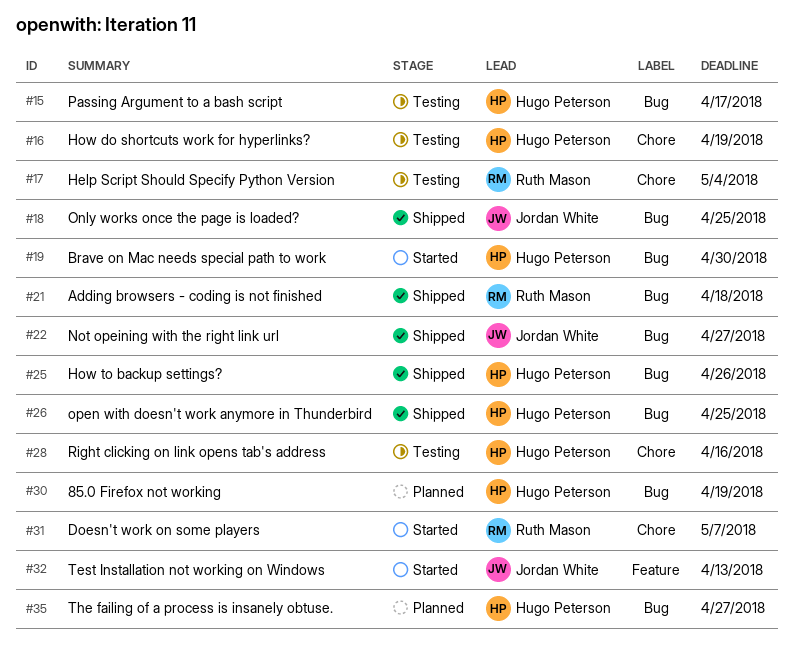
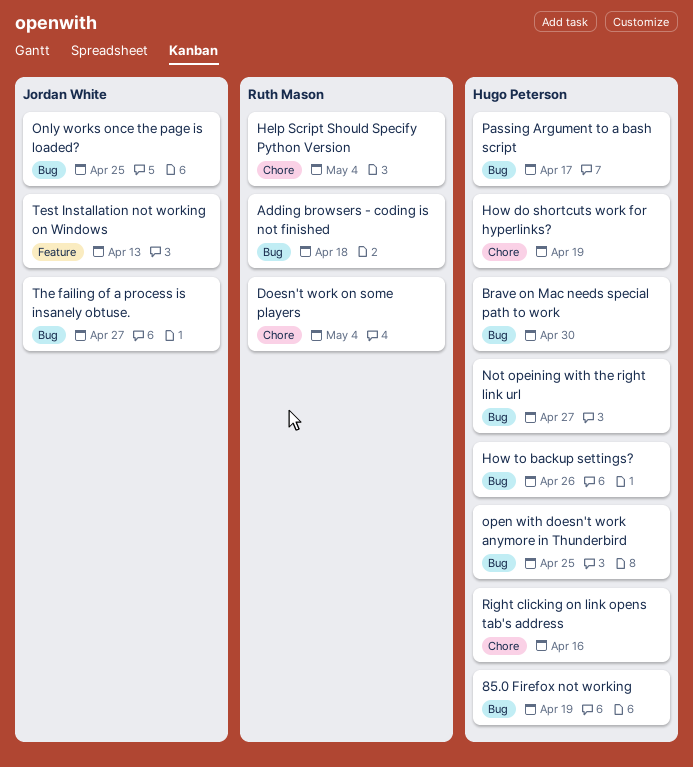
Doesn't work on some players, due: May 7 -> May 4
Not opeining with the right link url, owner: Jordan White -> Hugo Peterson
The failing of a process is insanely obtuse., owner: Hugo Peterson -> Jordan White

